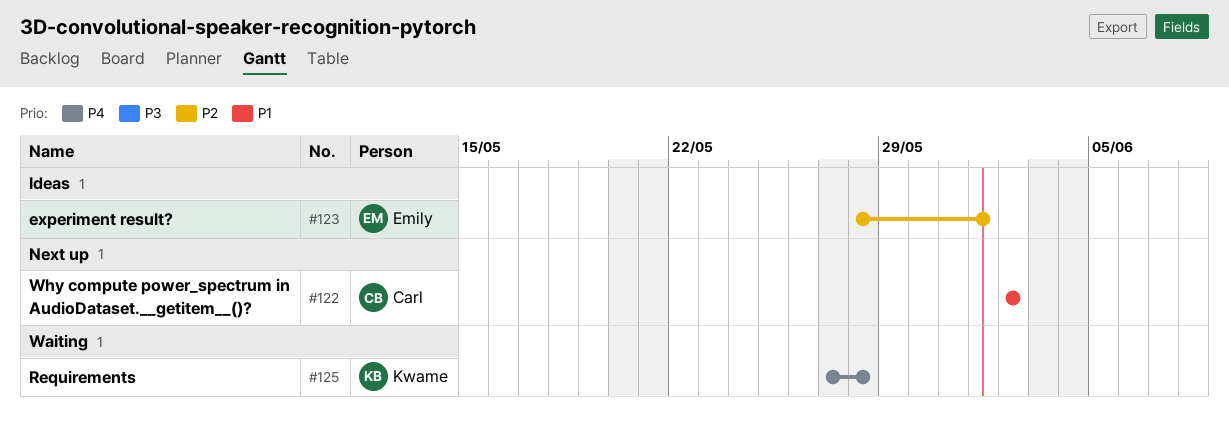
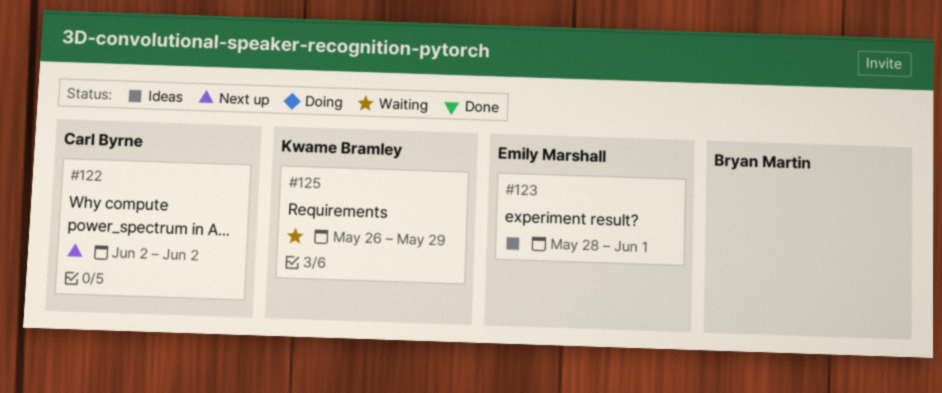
#125, start: May 27 -> May 26
#125, due: May 28 -> May 29

